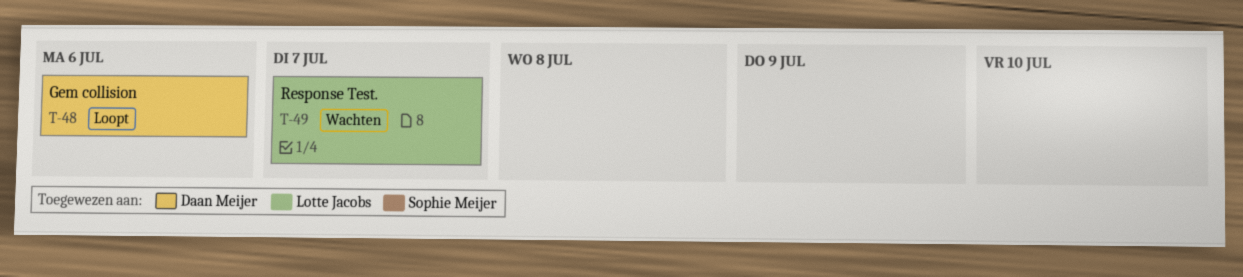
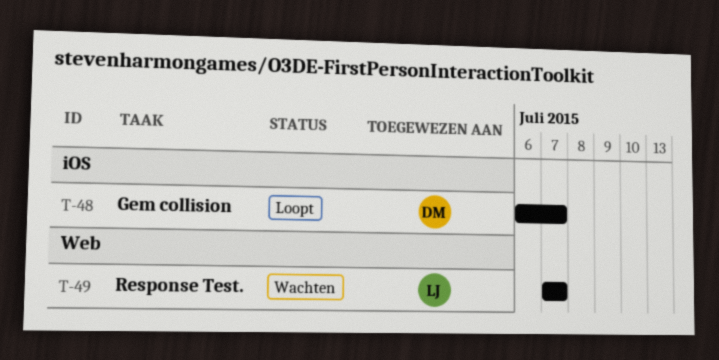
T-48, due: Jul 6 -> Jul 7

